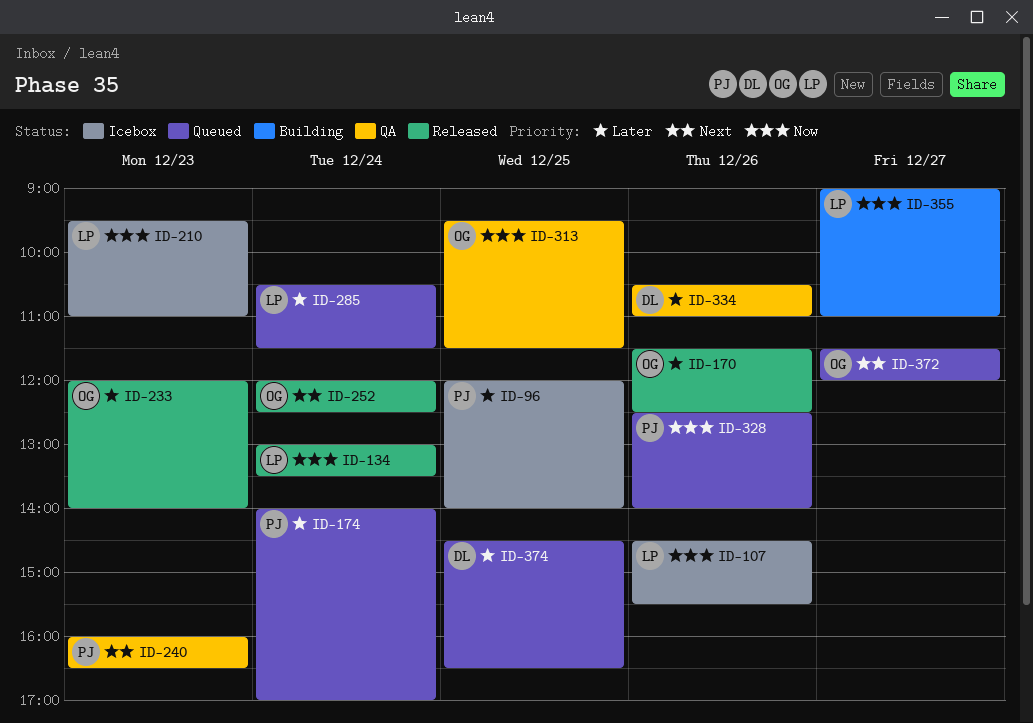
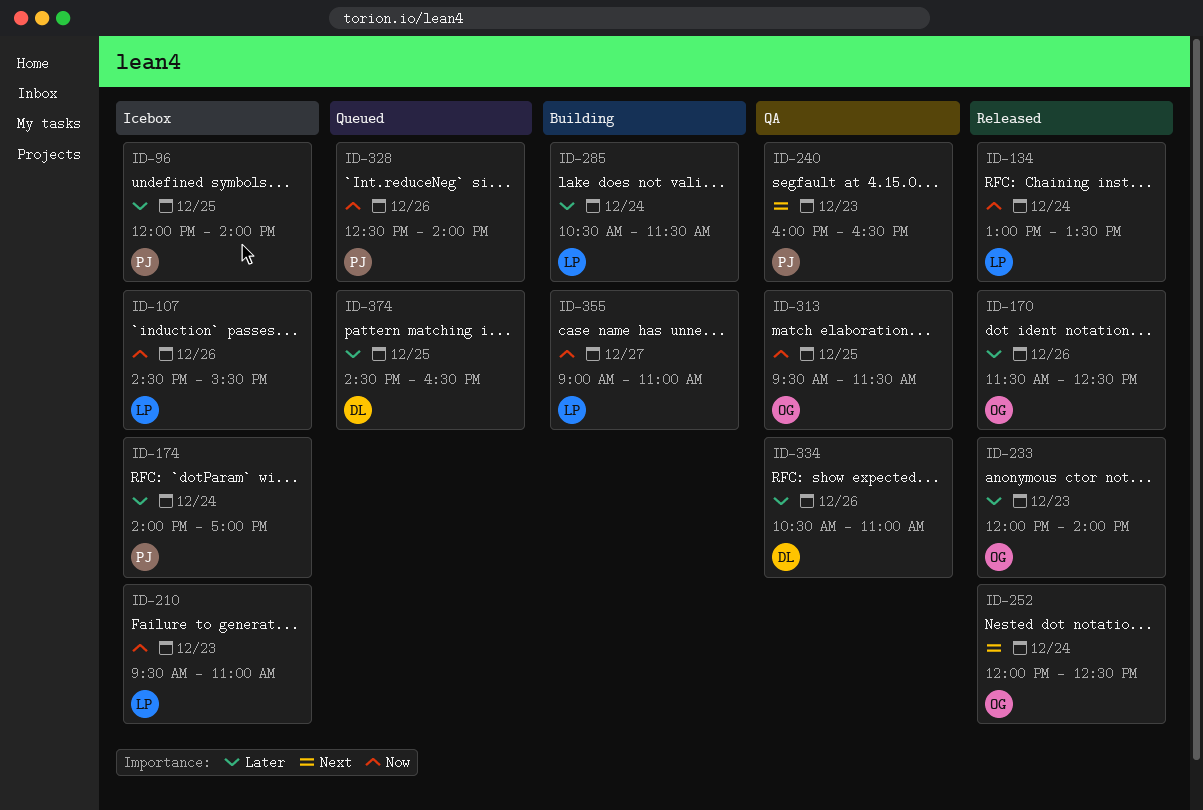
ID-174, status: Queued -> Icebox
ID-285, status: Queued -> Building
ID-372: present -> none

